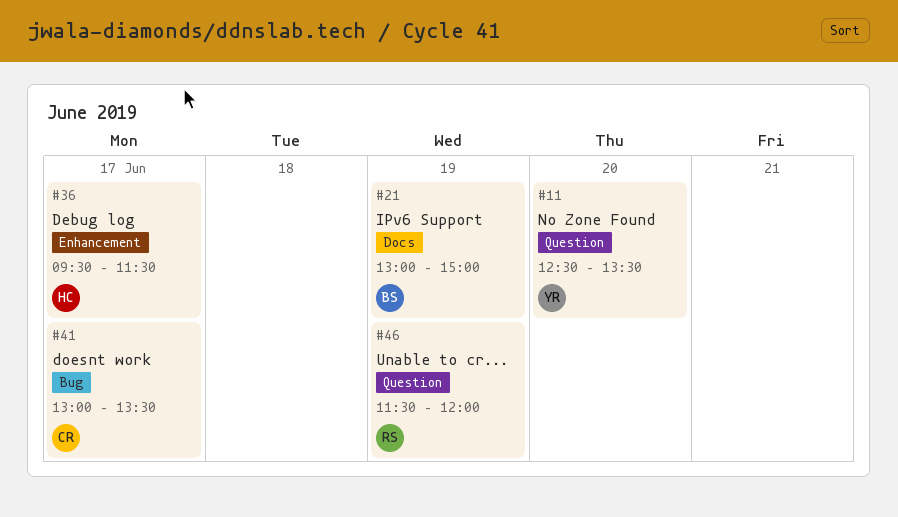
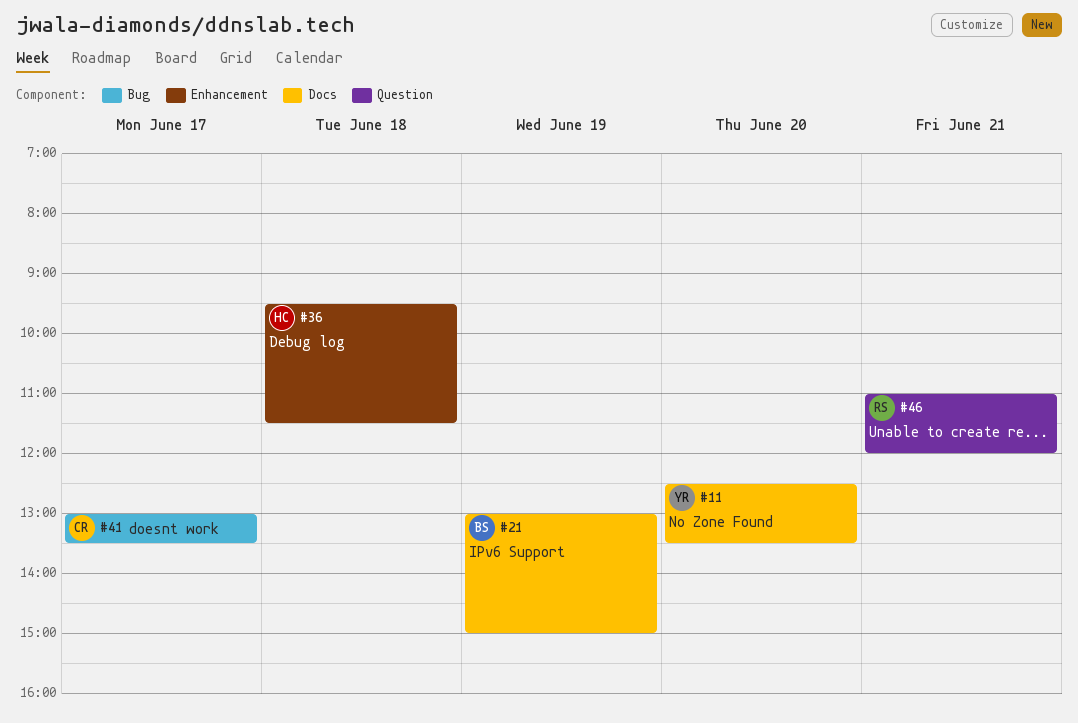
#11, label: Question -> Docs
#36, day: Jun 17 -> Jun 18
#46, day: Jun 19 -> Jun 21
#46, begins: 11:30 -> 11:00

